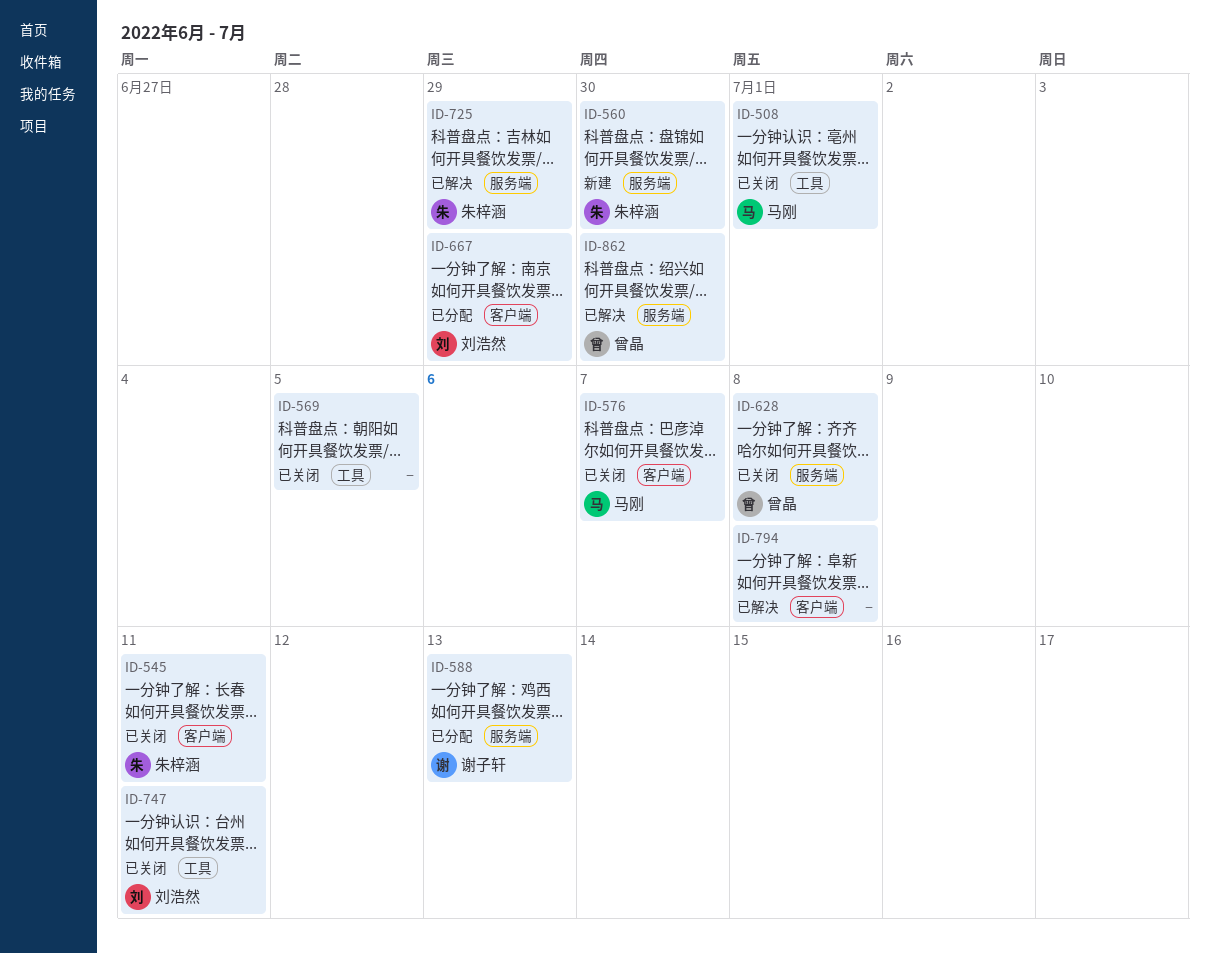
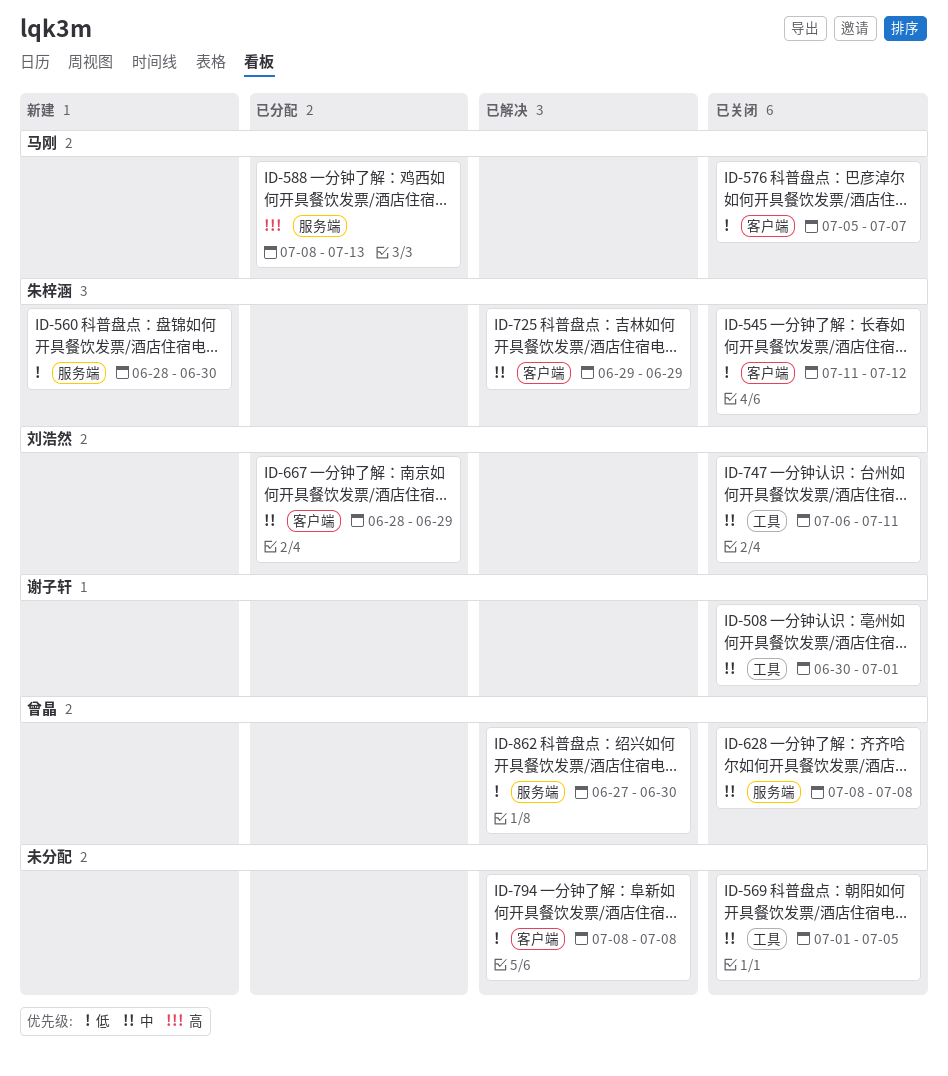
ID-508, owner: 马刚 -> 谢子轩
ID-545, due: Jul 11 -> Jul 12
ID-588, owner: 谢子轩 -> 马刚
ID-725, label: 服务端 -> 客户端

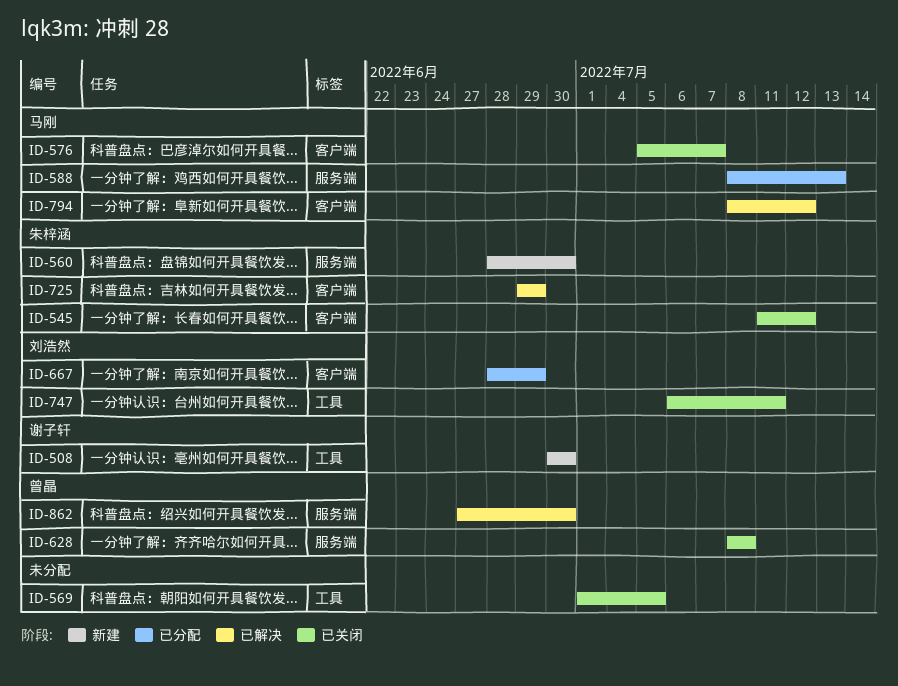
ID-508, status: 已关闭 -> 新建
ID-508, due: Jul 1 -> Jun 30
ID-794, owner: none -> 马刚
ID-794, due: Jul 8 -> Jul 12

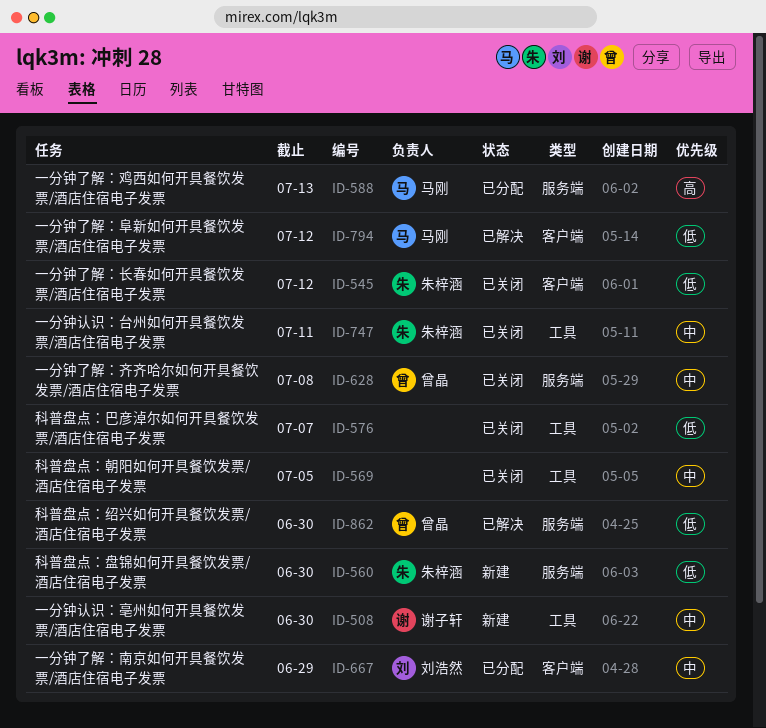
ID-576, owner: 马刚 -> none
ID-576, label: 客户端 -> 工具
ID-725: present -> none
ID-747, owner: 刘浩然 -> 朱梓涵

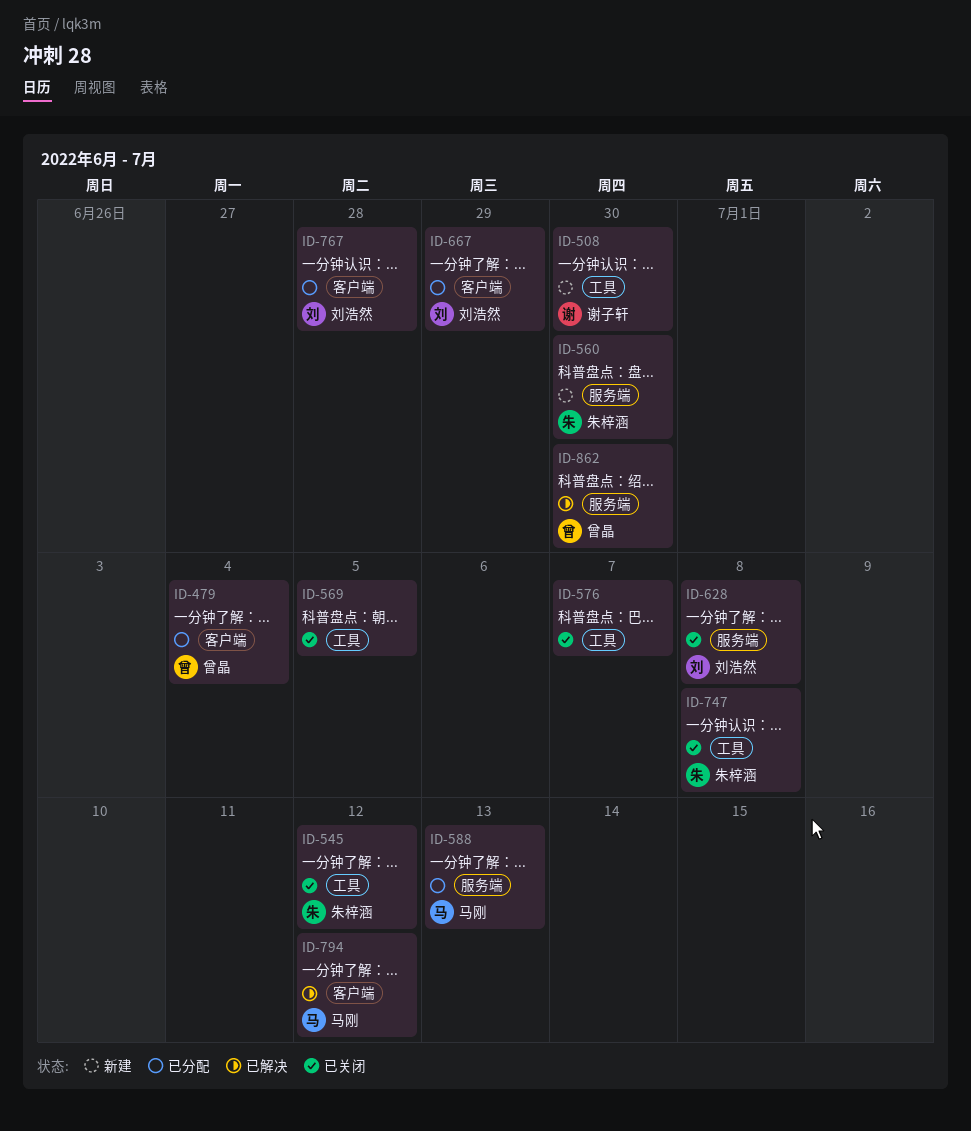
ID-479: none -> present
ID-545, label: 客户端 -> 工具
ID-628, owner: 曾晶 -> 刘浩然
ID-747, due: Jul 11 -> Jul 8
ID-767: none -> present

